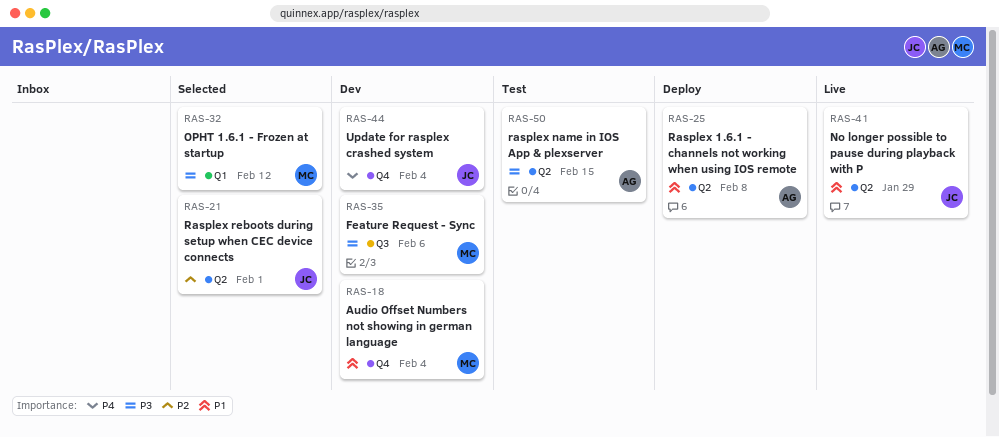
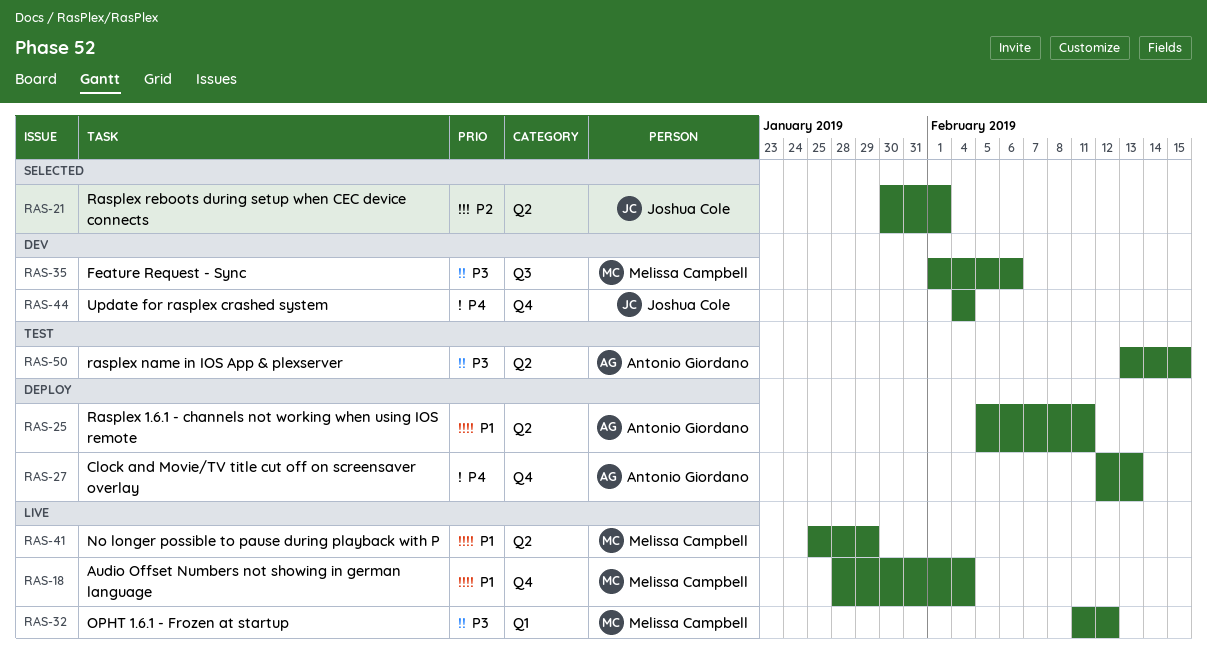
RAS-18, status: Dev -> Live
RAS-25, due: Feb 8 -> Feb 11
RAS-27: none -> present
RAS-32, status: Selected -> Live
RAS-41, owner: Joshua Cole -> Melissa Campbell

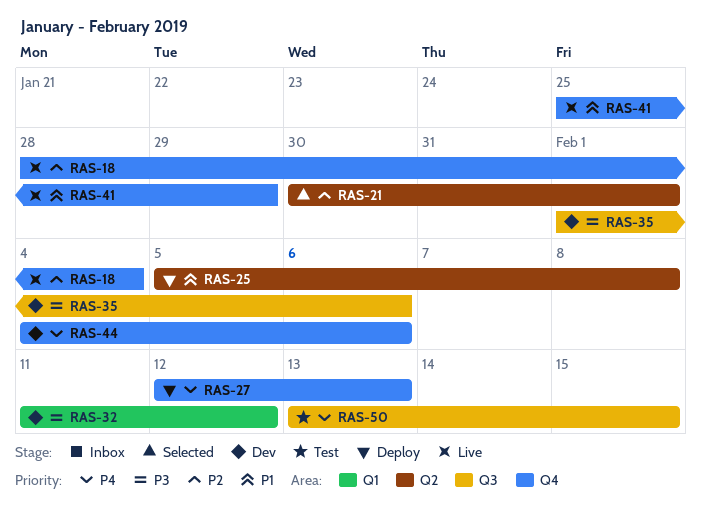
RAS-18, priority: P1 -> P2
RAS-25, due: Feb 11 -> Feb 8
RAS-32, status: Live -> Dev
RAS-41, label: Q2 -> Q4
RAS-44, due: Feb 4 -> Feb 6
RAS-50, priority: P3 -> P4
RAS-50, label: Q2 -> Q3

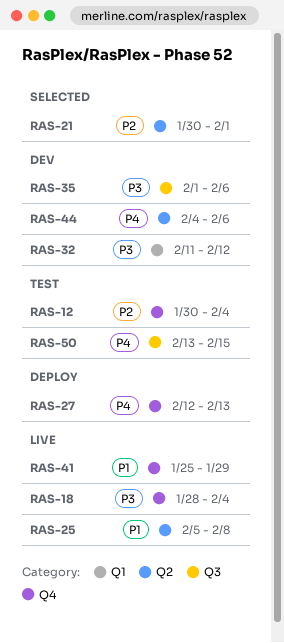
RAS-12: none -> present
RAS-18, priority: P2 -> P3
RAS-25, status: Deploy -> Live
RAS-44, label: Q4 -> Q2

